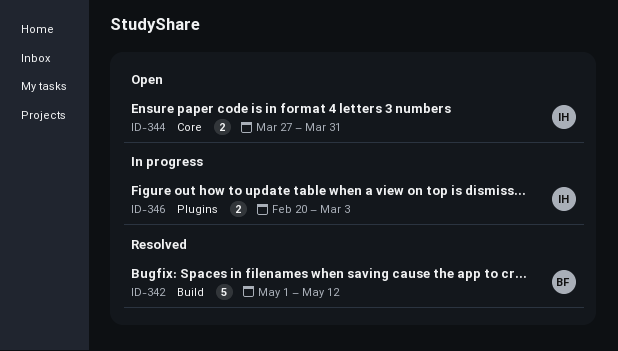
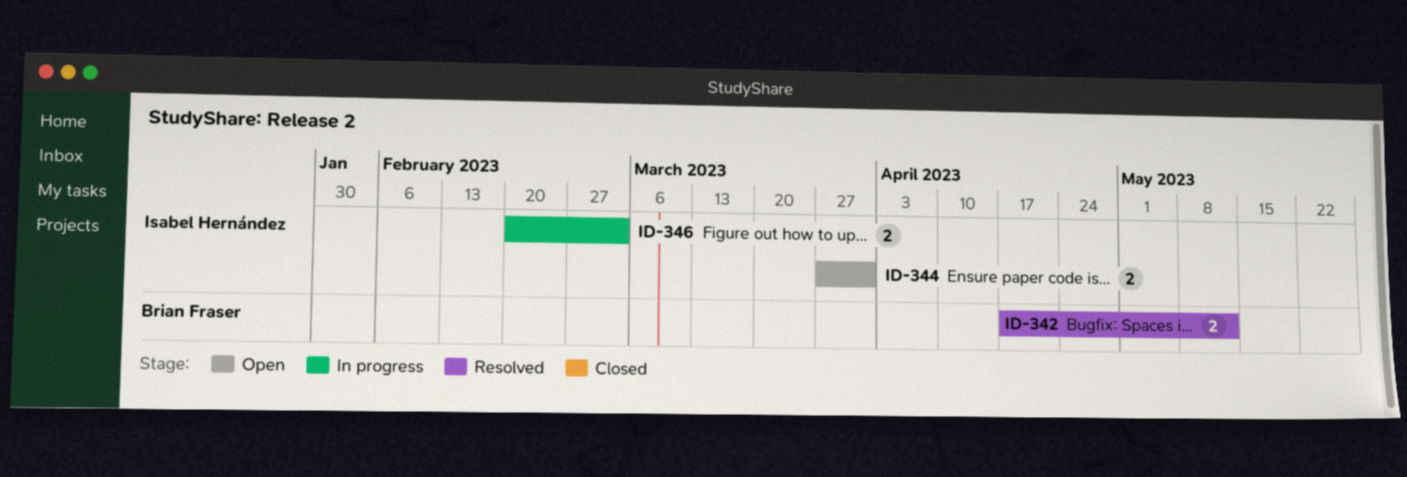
ID-342, estimate: 5 -> 2
ID-342, start: May 1 -> Apr 17

